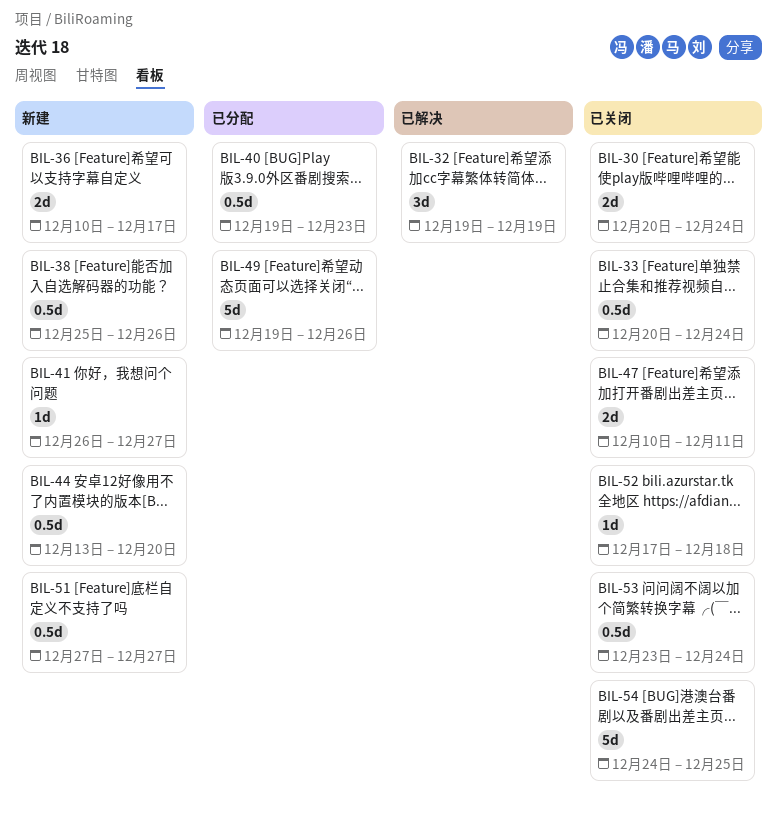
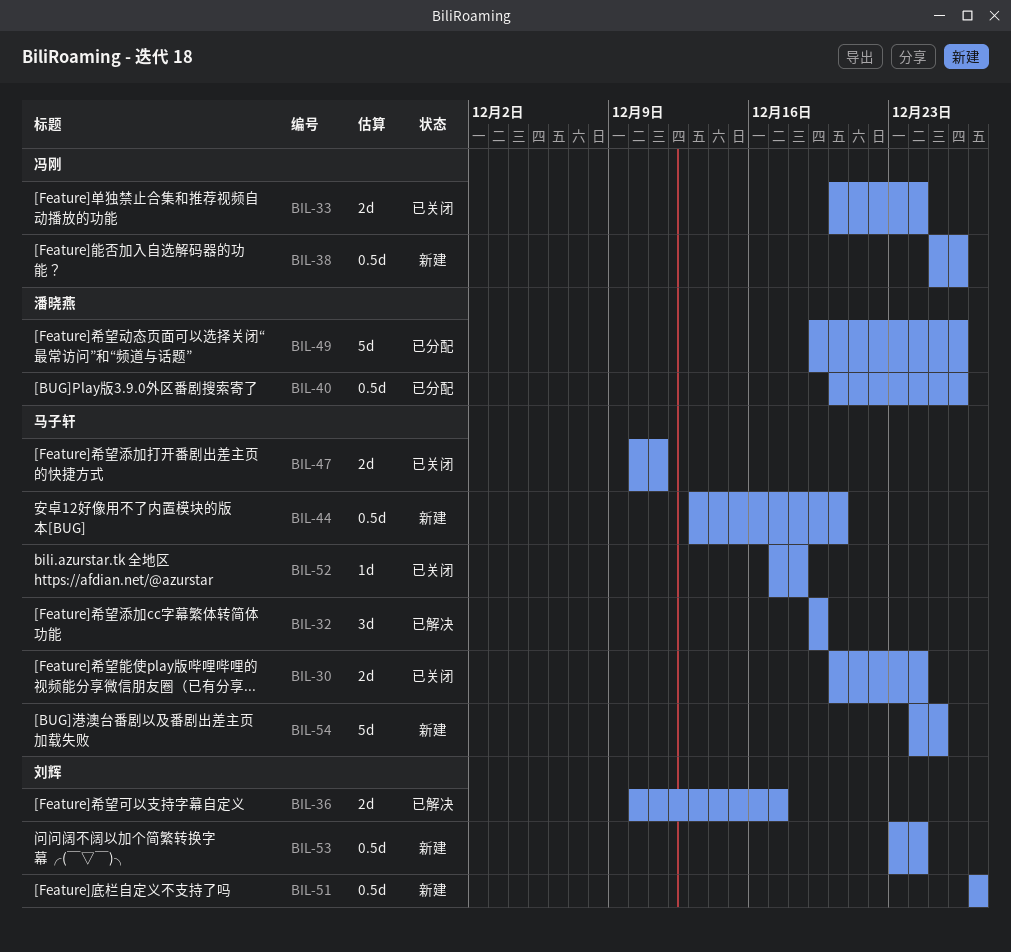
BIL-33, estimate: 0.5d -> 2d
BIL-36, status: 新建 -> 已解决
BIL-40, start: Dec 19 -> Dec 20
BIL-40, due: Dec 23 -> Dec 26
BIL-41: present -> none
BIL-53, status: 已关闭 -> 新建
BIL-54, status: 已关闭 -> 新建

